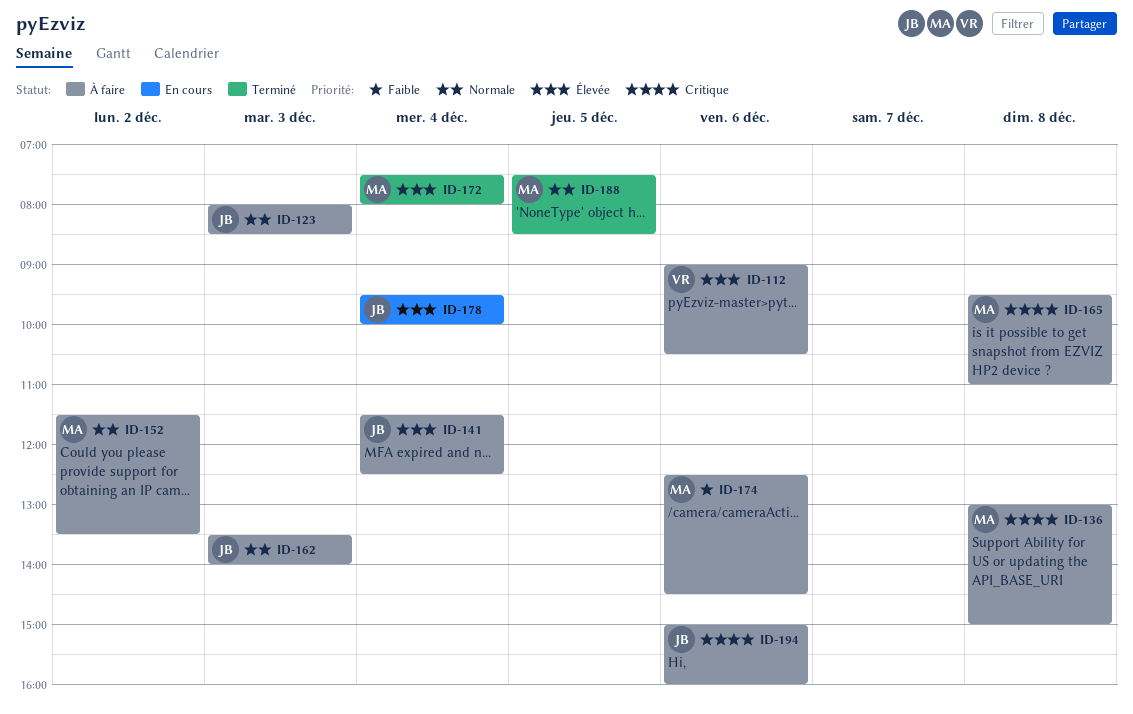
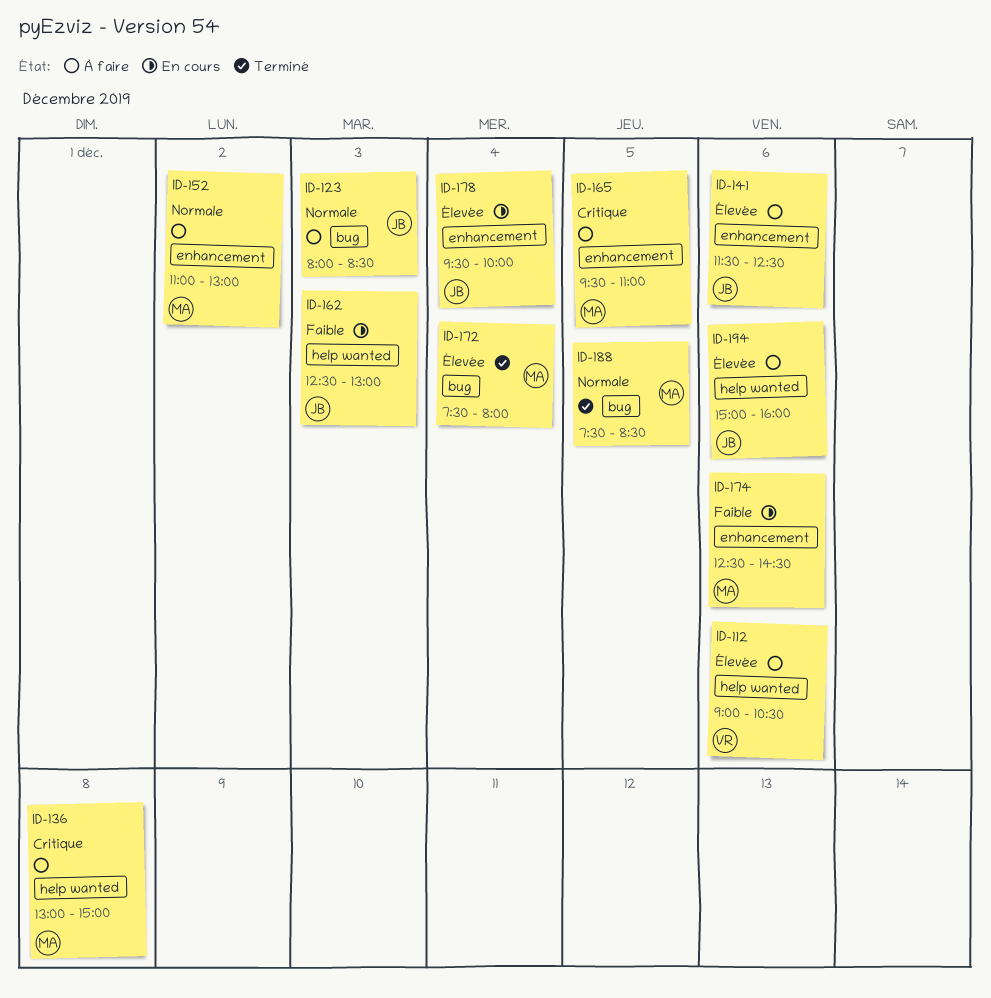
ID-141, day: Dec 4 -> Dec 6
ID-152, begins: 11:30 -> 11:00
ID-152, ends: 13:30 -> 13:00
ID-162, status: À faire -> En cours
ID-162, priority: Normale -> Faible
ID-162, begins: 13:30 -> 12:30
ID-162, ends: 14:00 -> 13:00
ID-165, day: Dec 8 -> Dec 5
ID-174, status: À faire -> En cours
ID-194, priority: Critique -> Élevée

